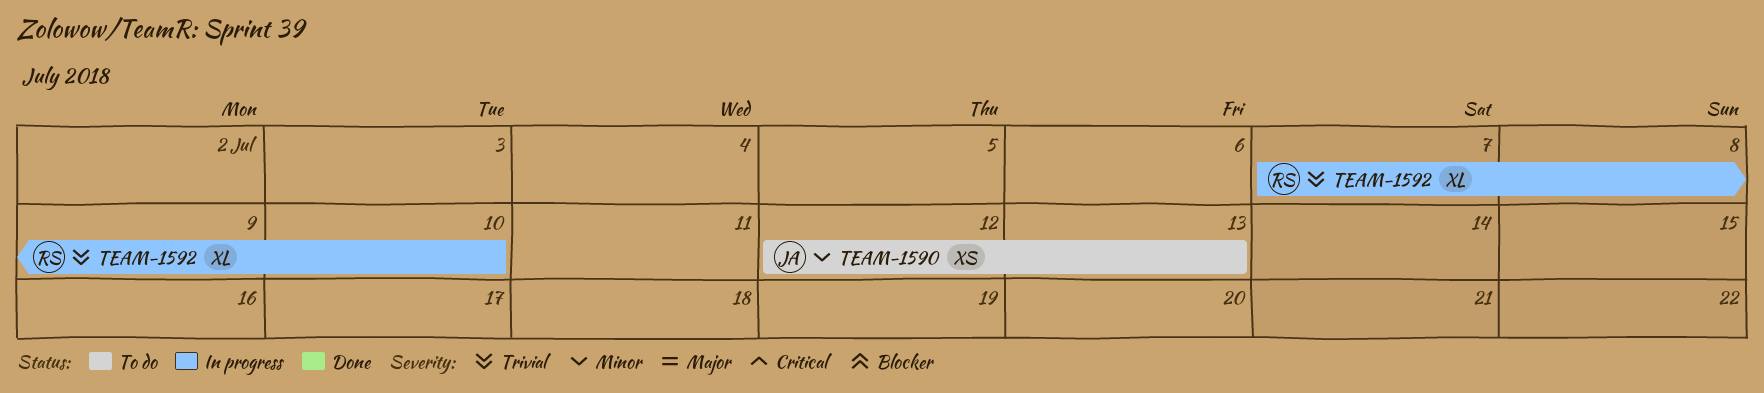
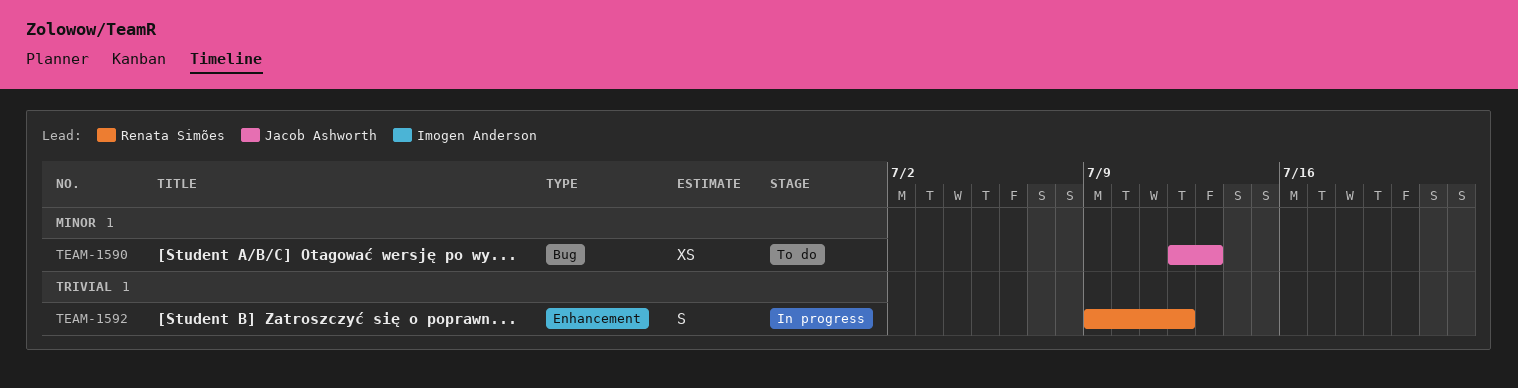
TEAM-1592, estimate: XL -> S
TEAM-1592, start: Jul 7 -> Jul 9
TEAM-1592, due: Jul 10 -> Jul 12

